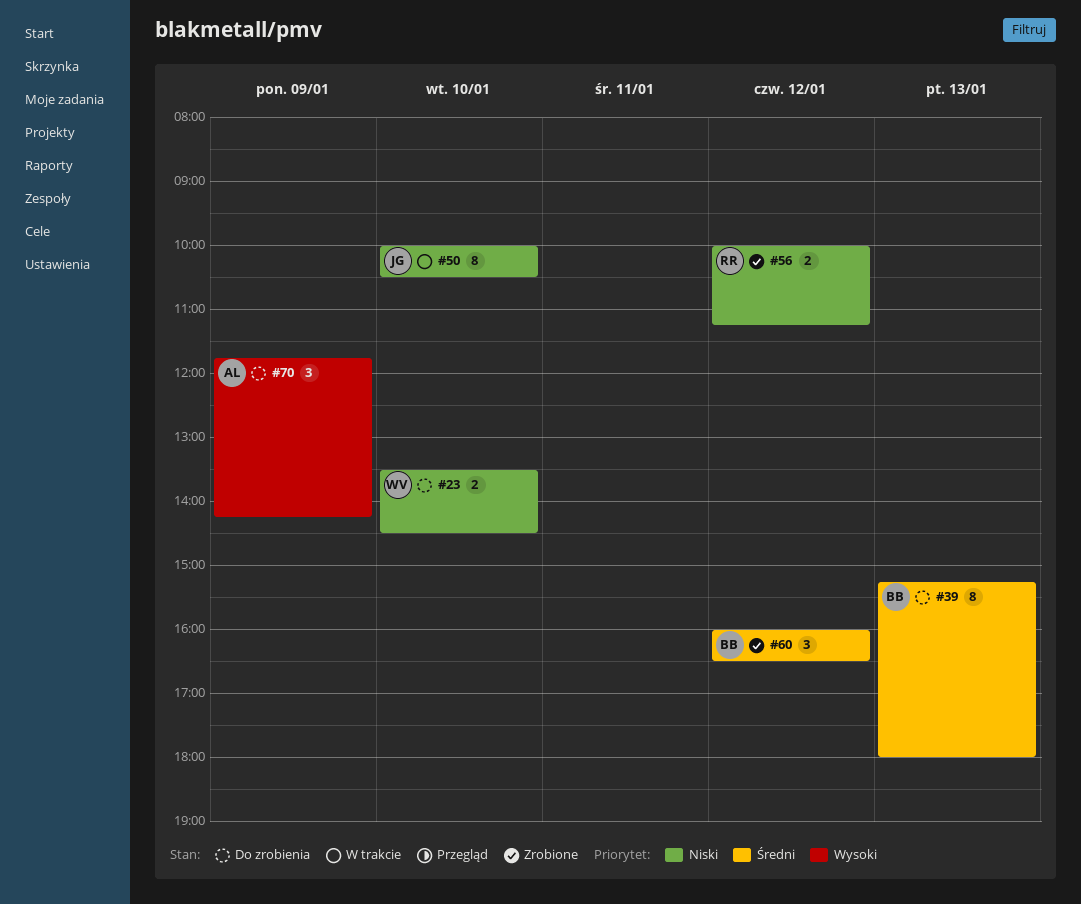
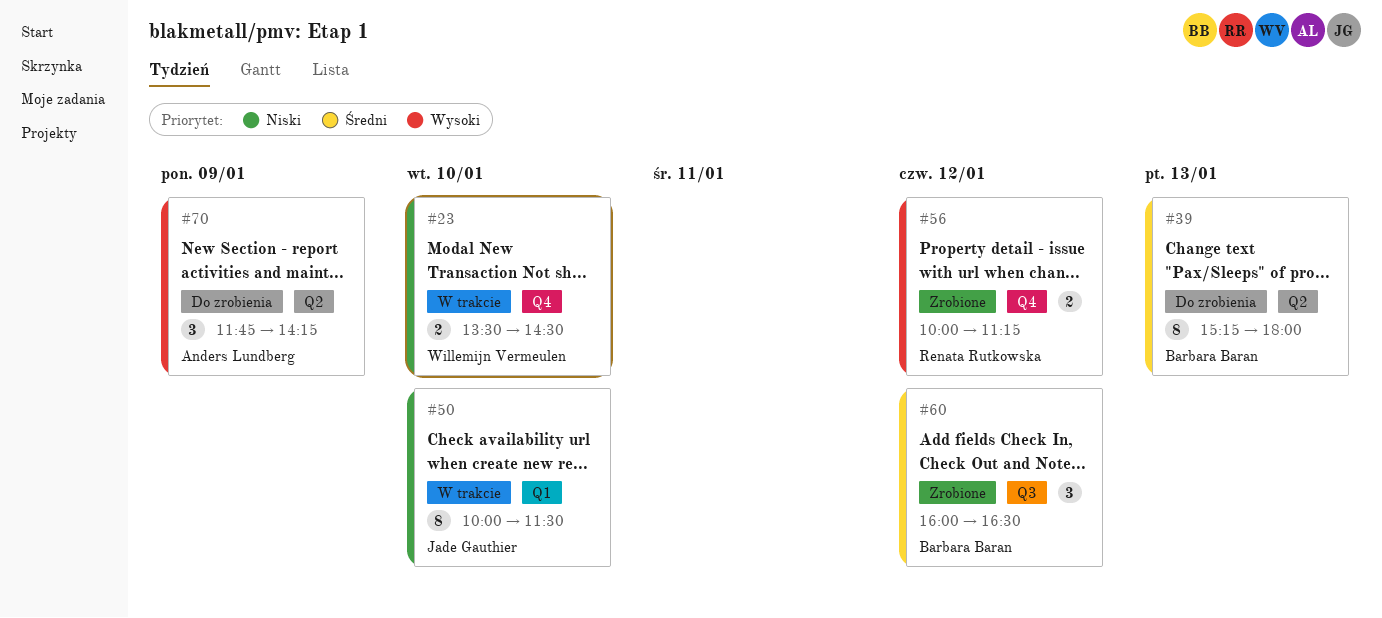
#23, status: Do zrobienia -> W trakcie
#50, ends: 10:30 -> 11:30
#56, priority: Niski -> Wysoki

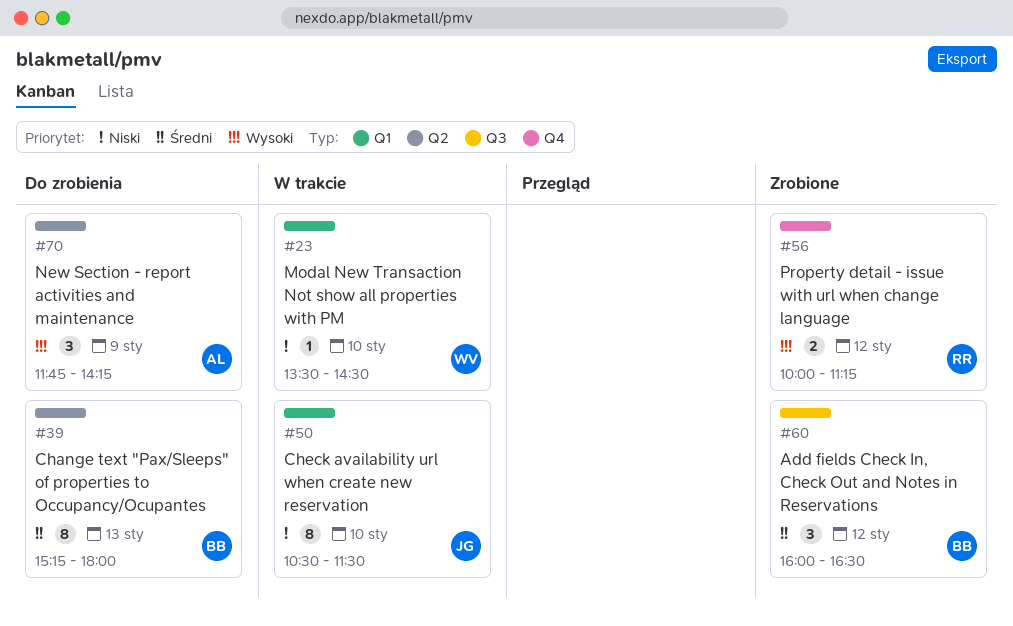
#23, label: Q4 -> Q1
#23, estimate: 2 -> 1
#50, begins: 10:00 -> 10:30

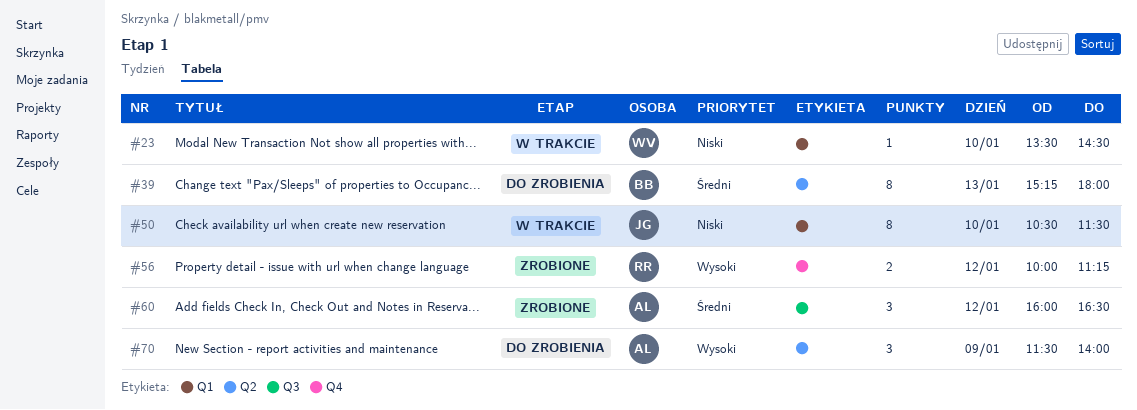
#60, owner: BB -> AL
#70, begins: 11:45 -> 11:30
#70, ends: 14:15 -> 14:00

